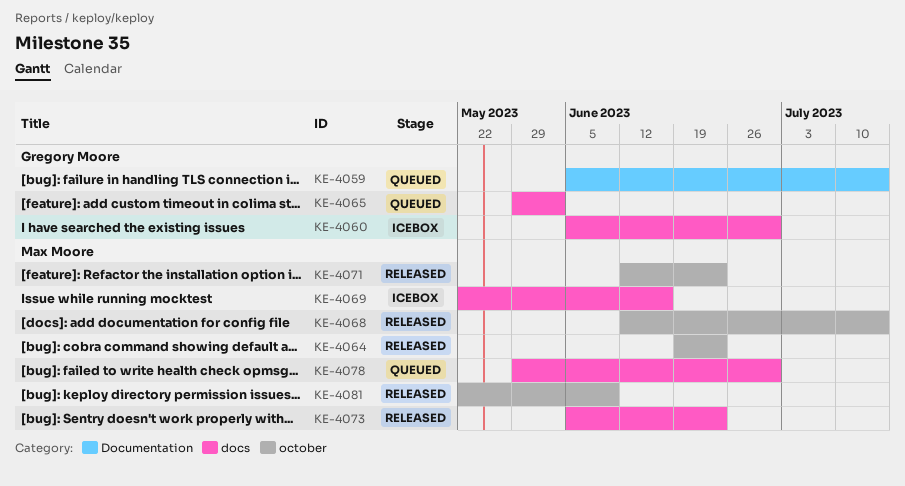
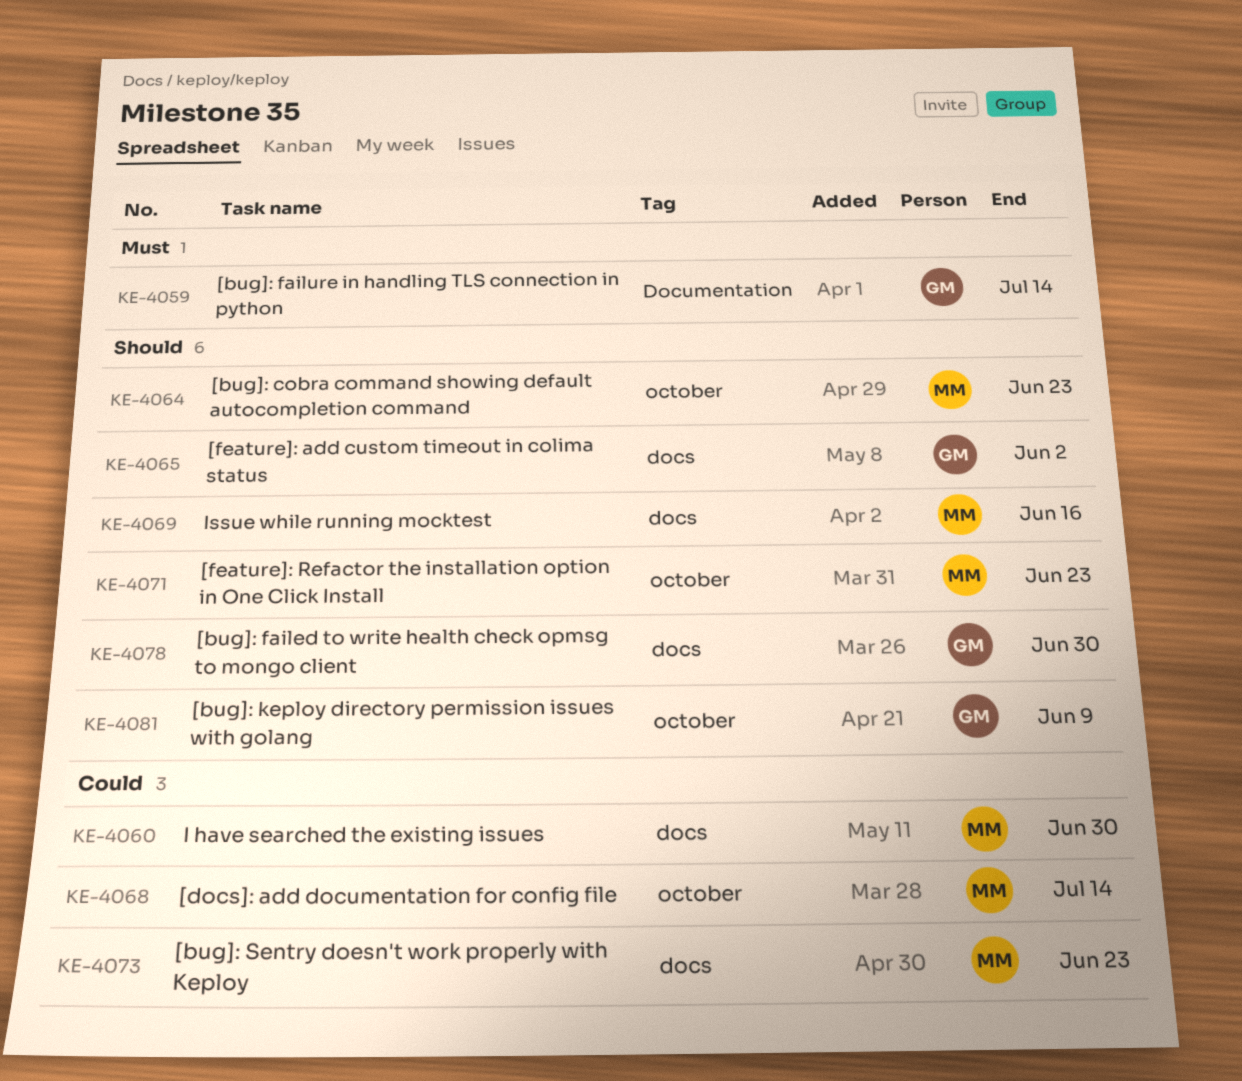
KE-4060, owner: Gregory Moore -> Max Moore
KE-4078, owner: Max Moore -> Gregory Moore
KE-4081, owner: Max Moore -> Gregory Moore

